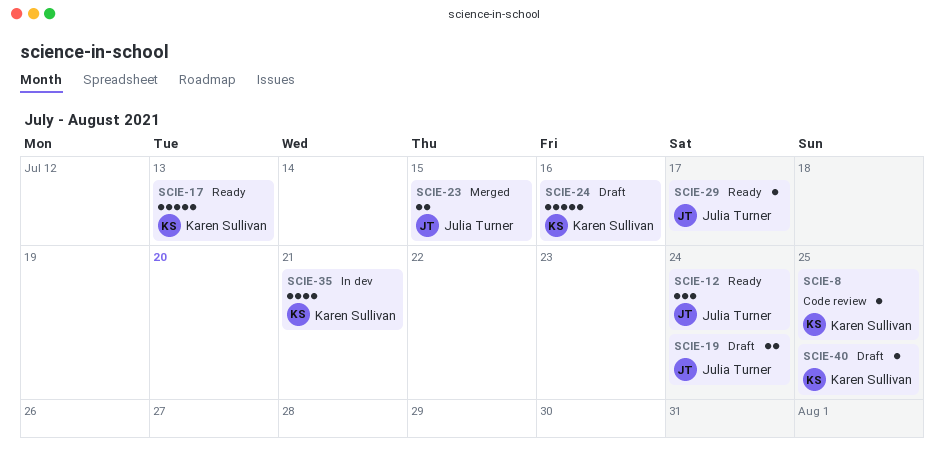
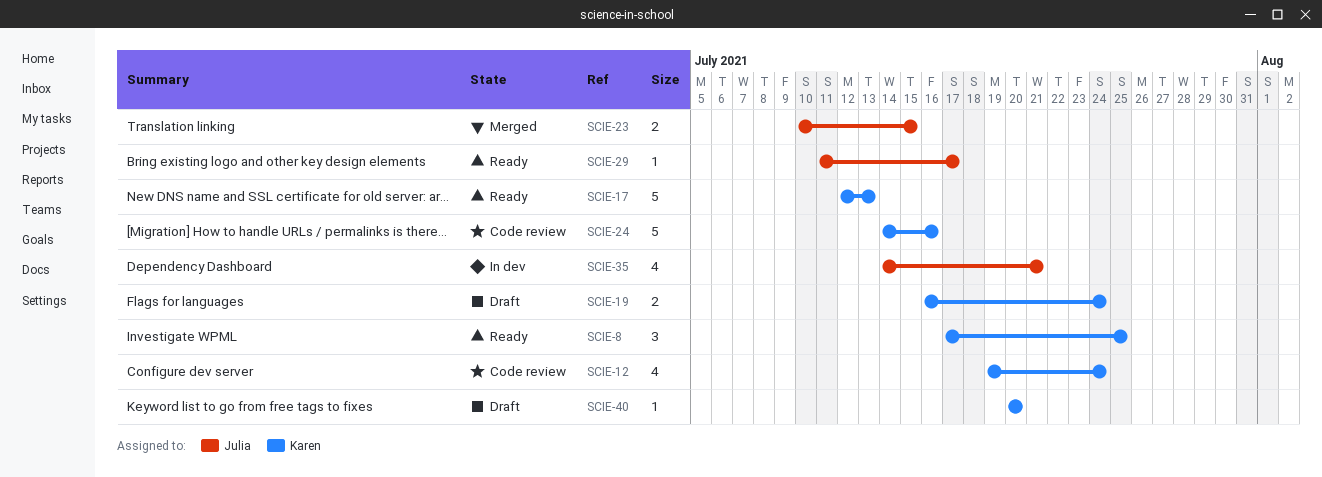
SCIE-8, status: Code review -> Ready
SCIE-8, estimate: 1 -> 3
SCIE-12, status: Ready -> Code review
SCIE-12, owner: Julia Turner -> Karen Sullivan
SCIE-12, estimate: 3 -> 4
SCIE-19, owner: Julia Turner -> Karen Sullivan
SCIE-24, status: Draft -> Code review
SCIE-35, owner: Karen Sullivan -> Julia Turner
SCIE-40, due: Jul 25 -> Jul 20

